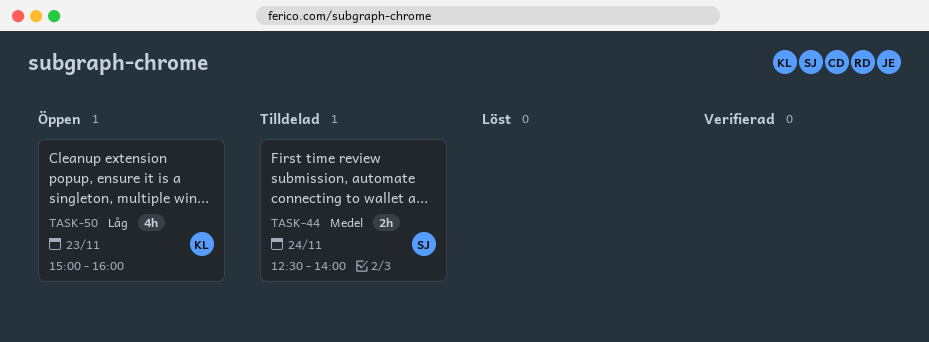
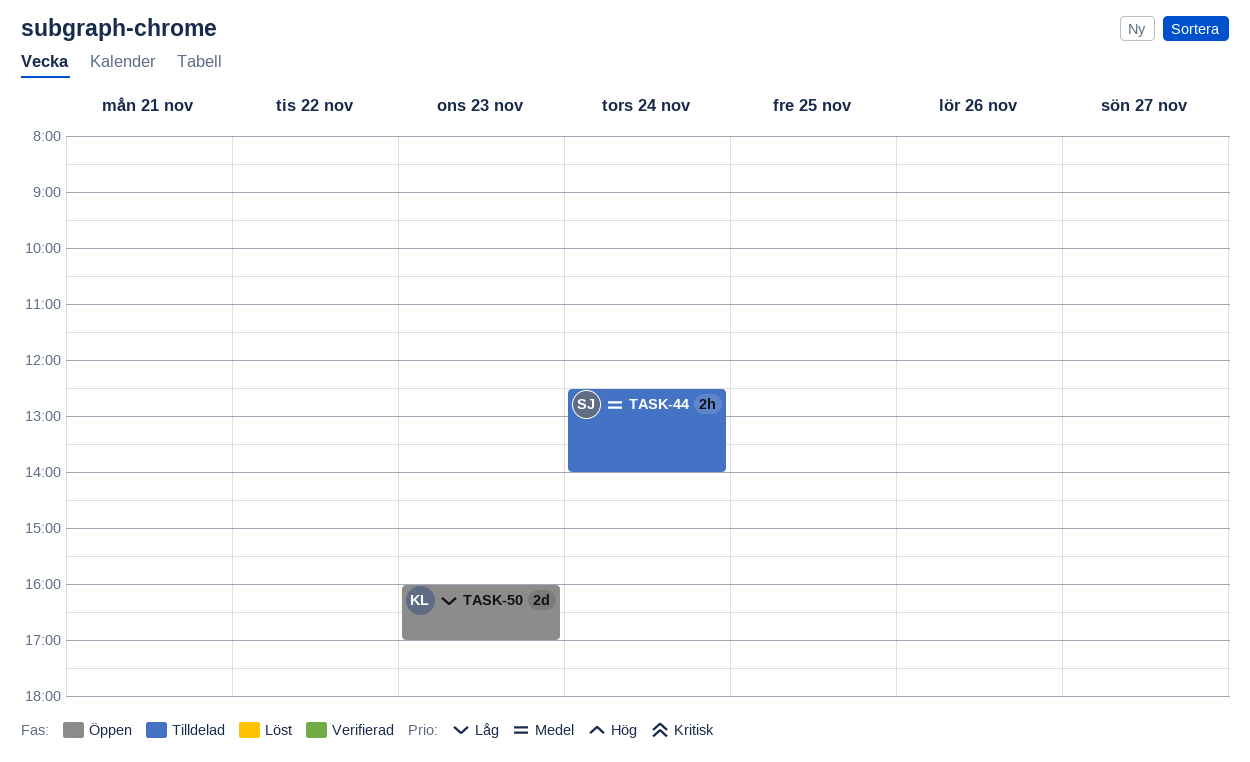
TASK-50, estimate: 4h -> 2d
TASK-50, begins: 15:00 -> 16:00
TASK-50, ends: 16:00 -> 17:00

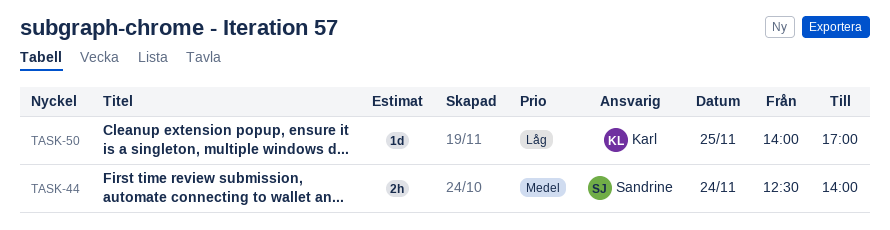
TASK-50, estimate: 2d -> 1d
TASK-50, day: Nov 23 -> Nov 25
TASK-50, begins: 16:00 -> 14:00

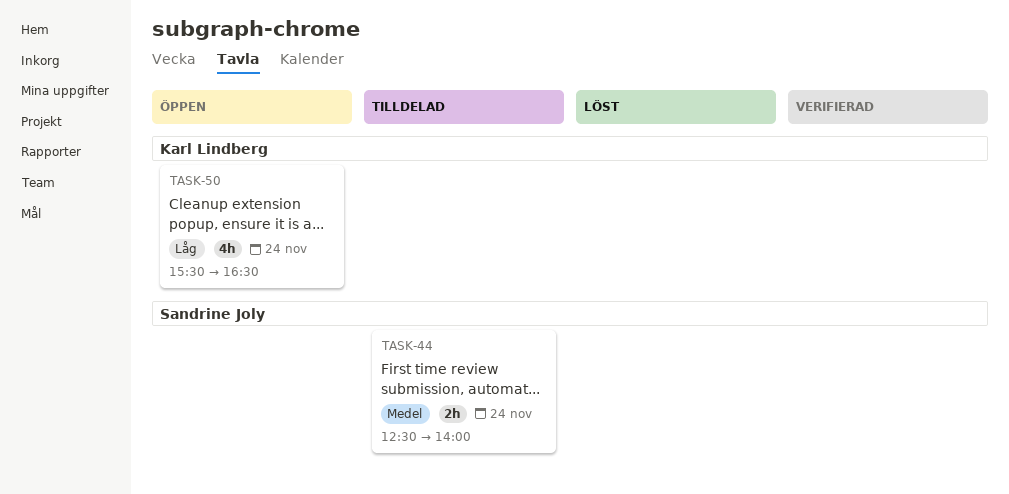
TASK-50, estimate: 1d -> 4h
TASK-50, day: Nov 25 -> Nov 24
TASK-50, begins: 14:00 -> 15:30
TASK-50, ends: 17:00 -> 16:30

